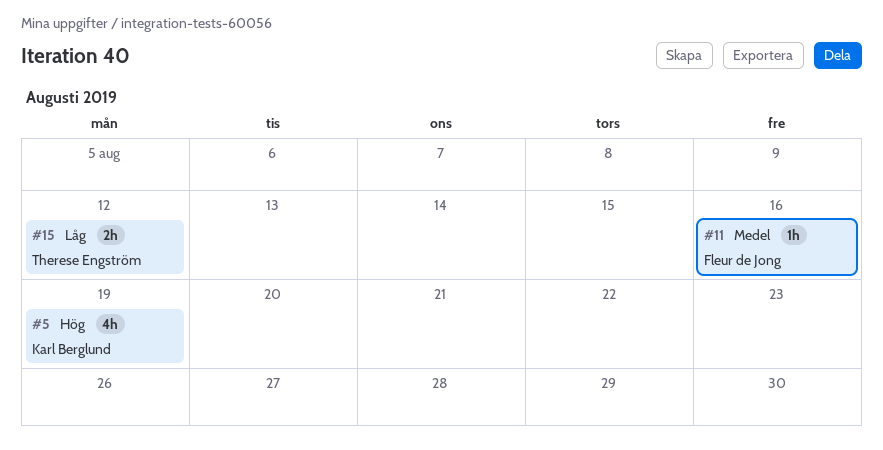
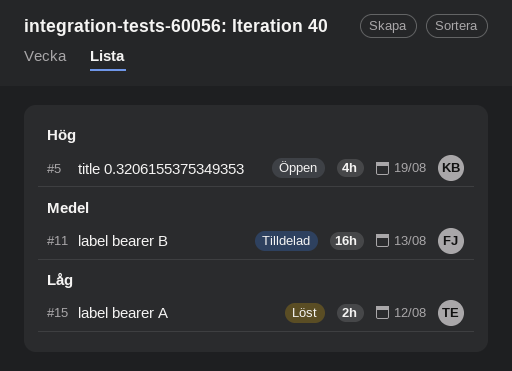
#11, estimate: 1h -> 16h
#11, due: Aug 16 -> Aug 13

